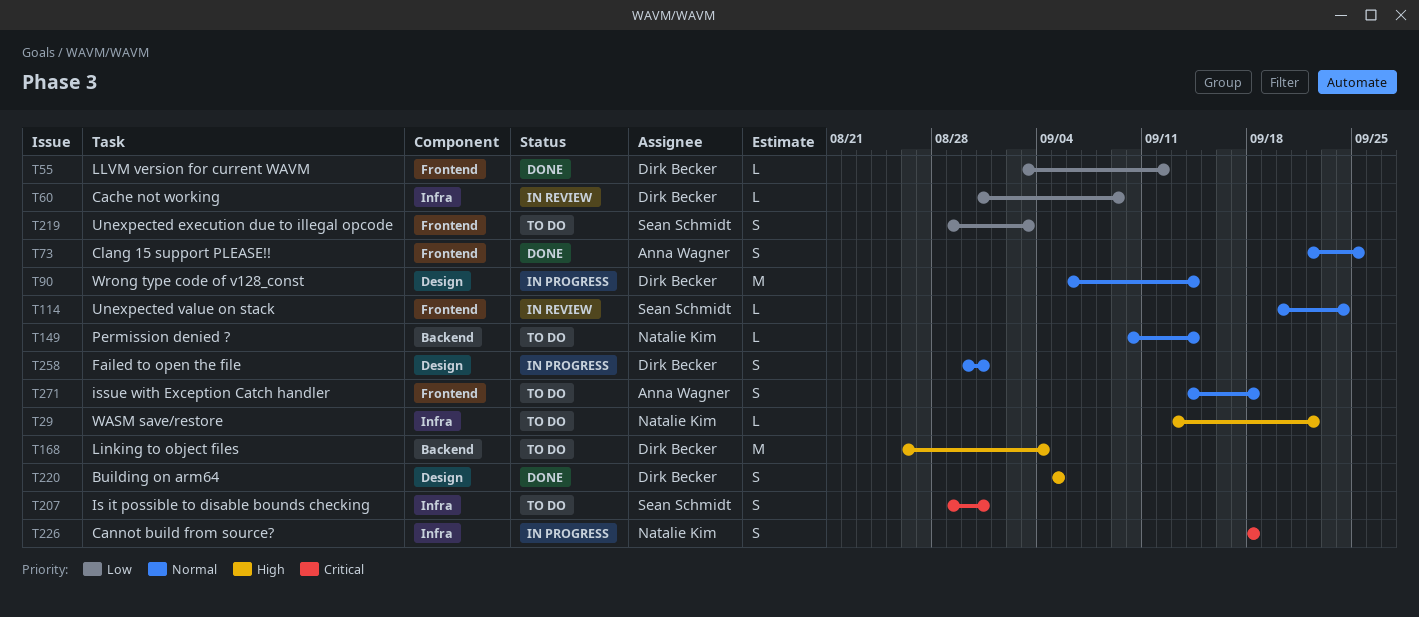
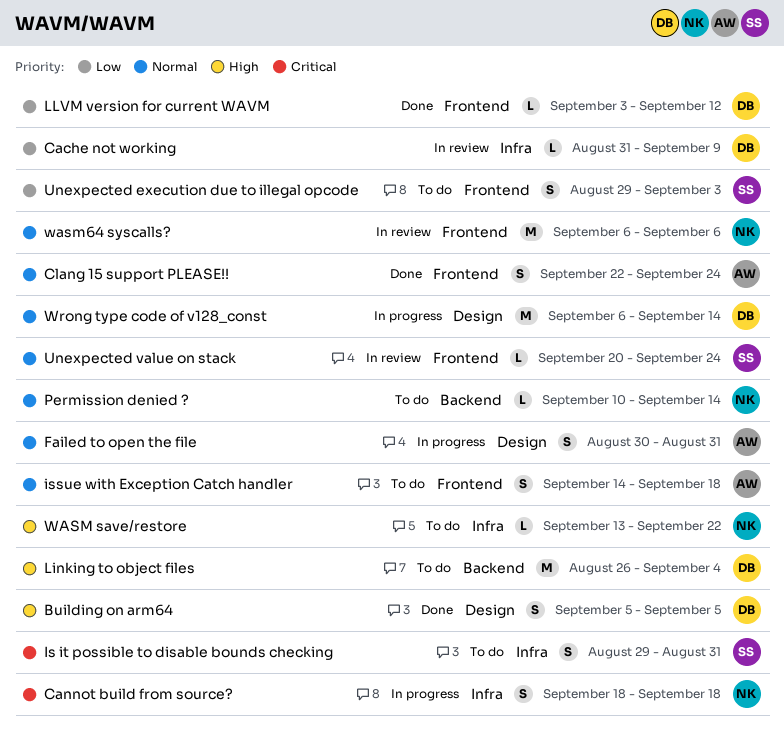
Clang 15 support PLEASE!!, due: Sep 25 -> Sep 24
Failed to open the file, owner: Dirk Becker -> Anna Wagner
wasm64 syscalls?: none -> present

